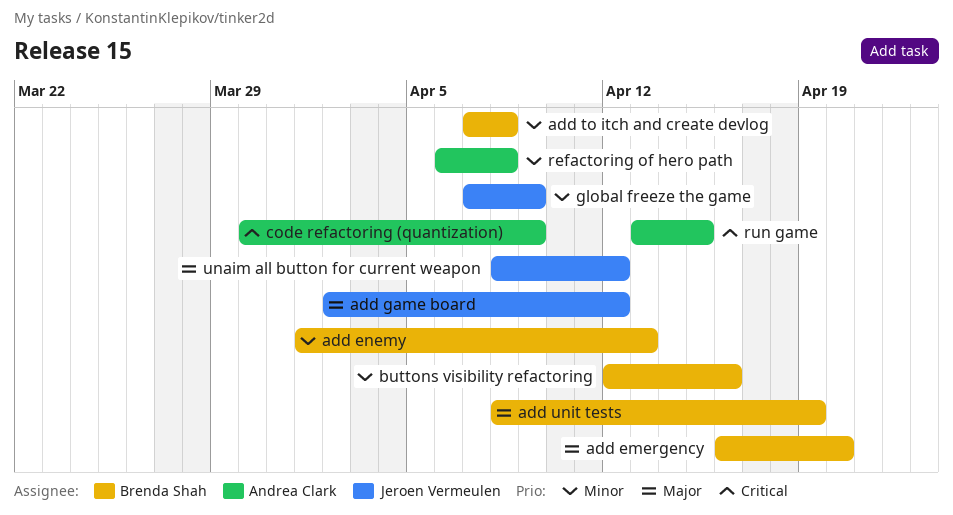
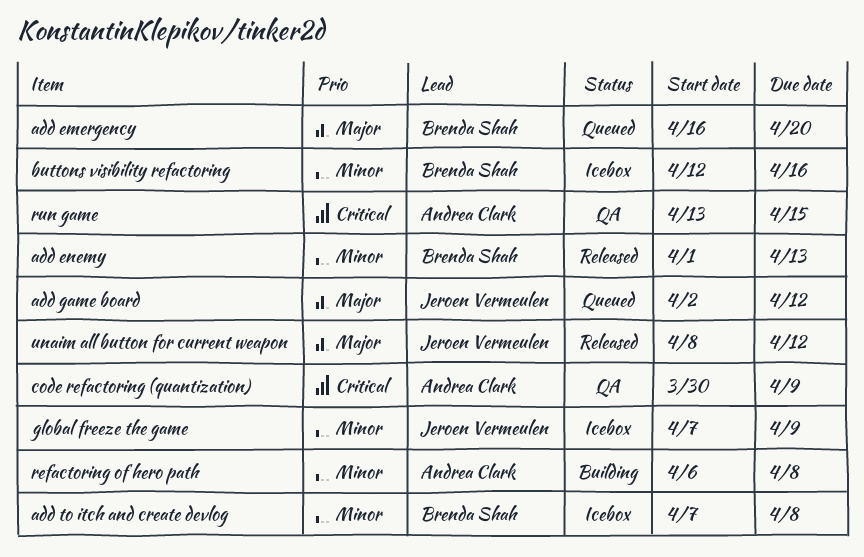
add unit tests: present -> none

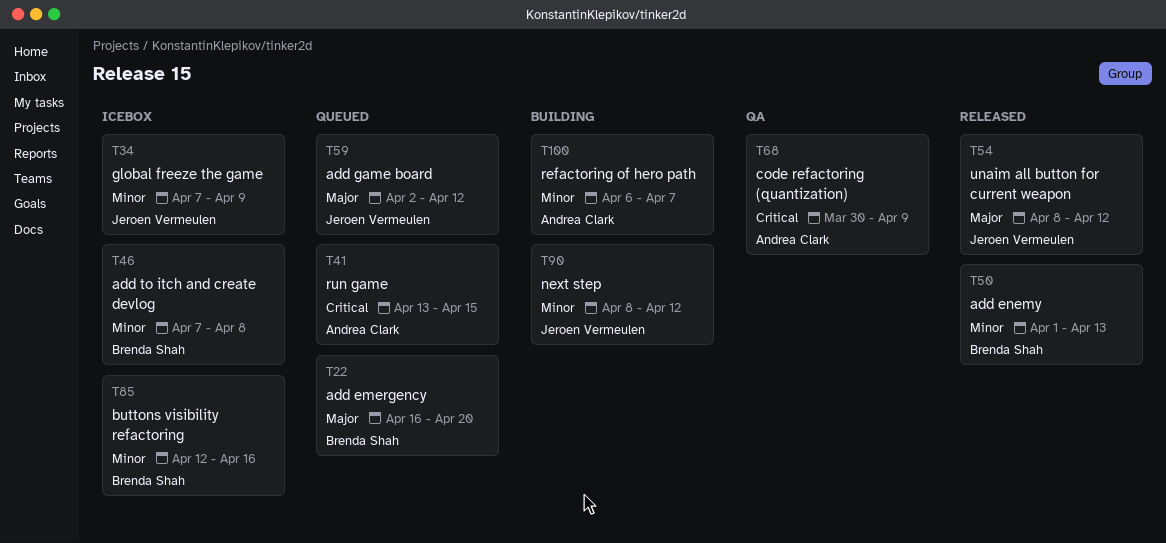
next step: none -> present
refactoring of hero path, due: Apr 8 -> Apr 7
run game, status: QA -> Queued

